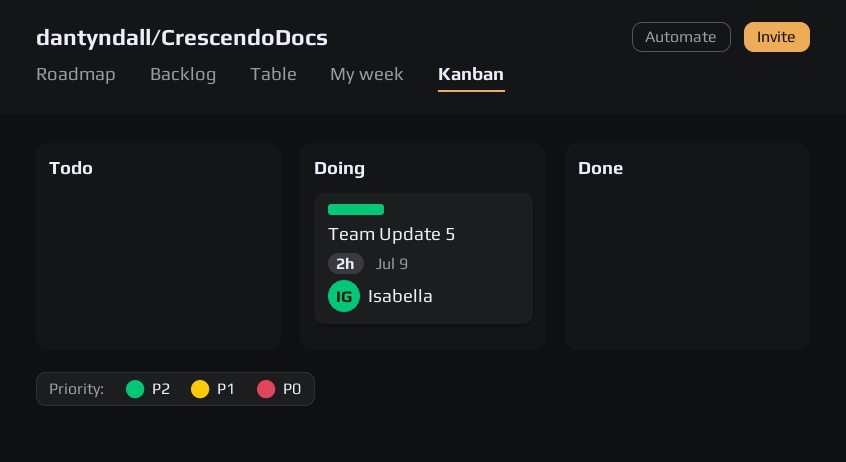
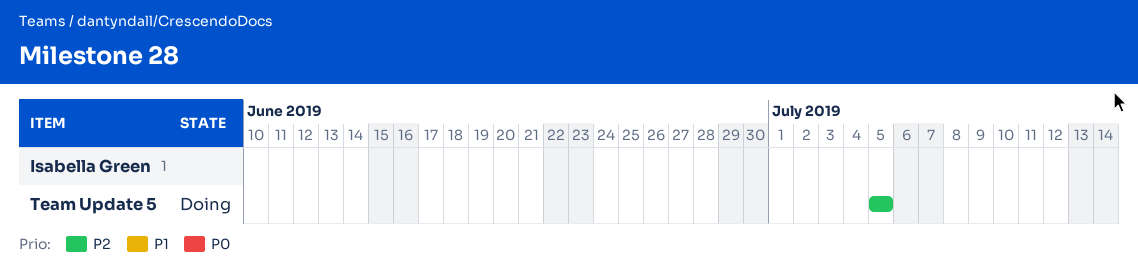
Team Update 5, due: Jul 9 -> Jul 5

